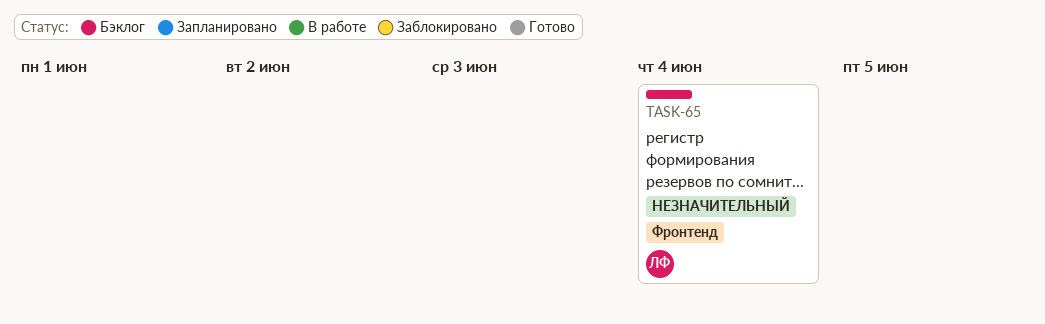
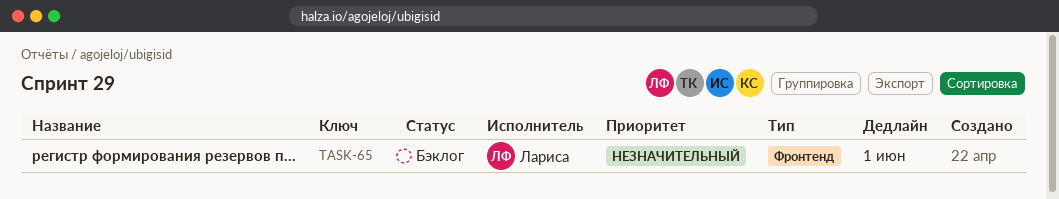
TASK-65, due: Jun 4 -> Jun 1

